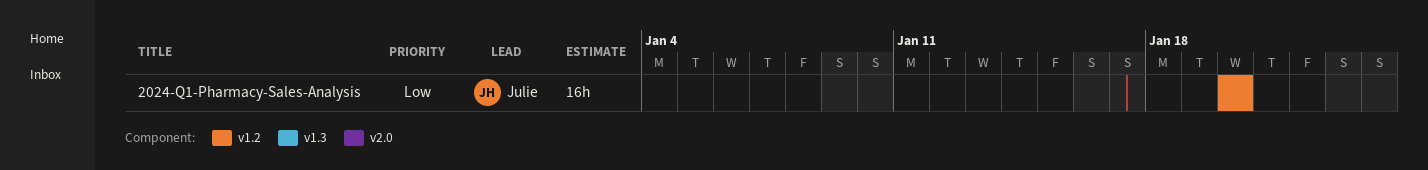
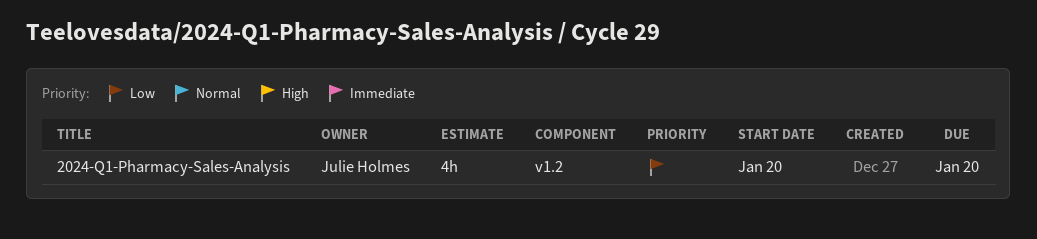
2024-Q1-Pharmacy-Sales-Analysis, estimate: 16h -> 4h

